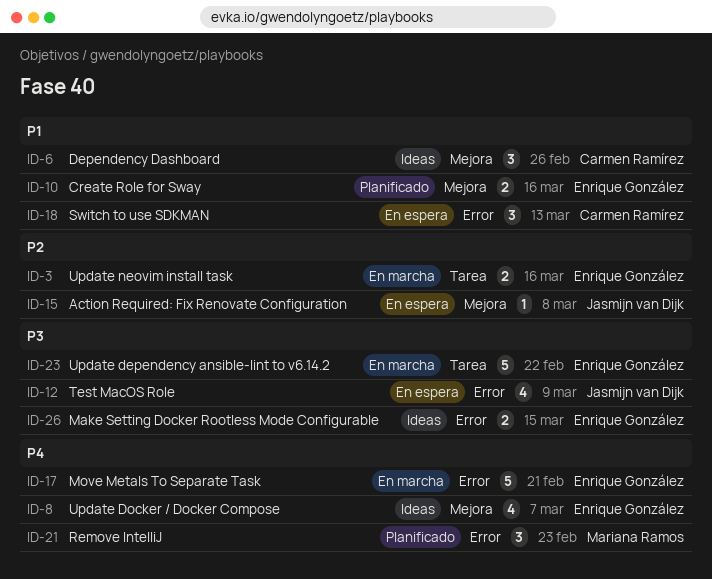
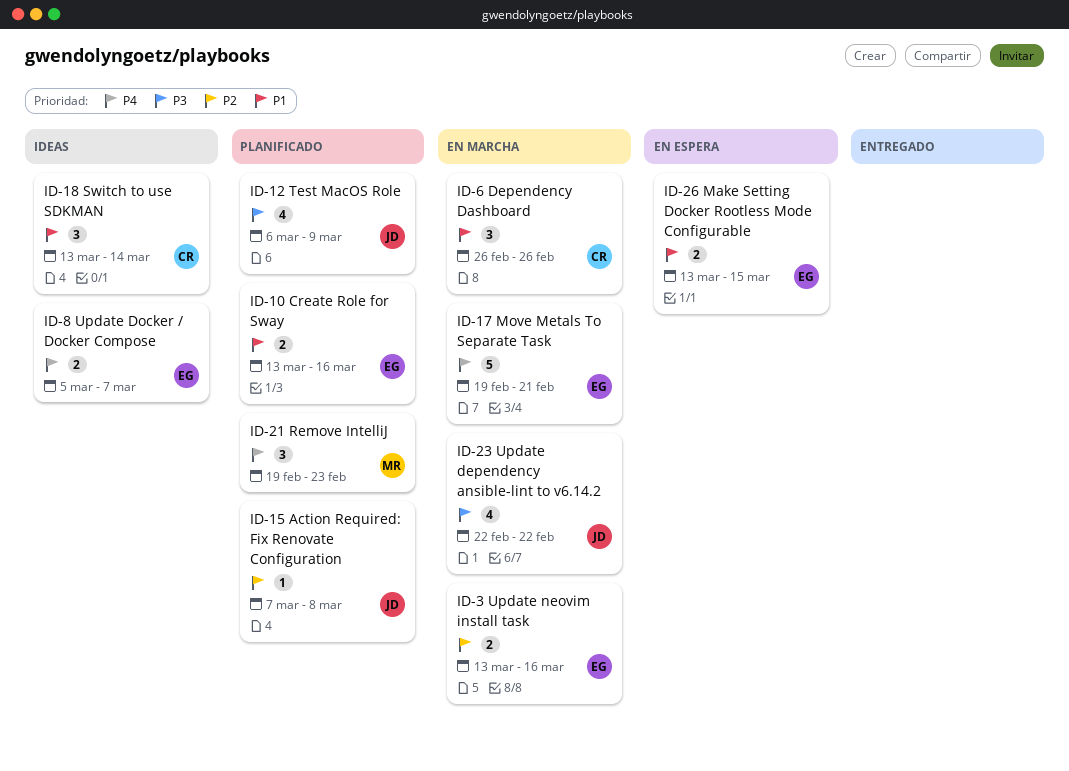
ID-6, status: Ideas -> En marcha
ID-8, estimate: 4 -> 2
ID-12, status: En espera -> Planificado
ID-15, status: En espera -> Planificado
ID-18, status: En espera -> Ideas
ID-18, due: Mar 13 -> Mar 14
ID-23, owner: Enrique González -> Jasmijn van Dijk
ID-23, estimate: 5 -> 4
ID-26, status: Ideas -> En espera
ID-26, priority: P3 -> P1

